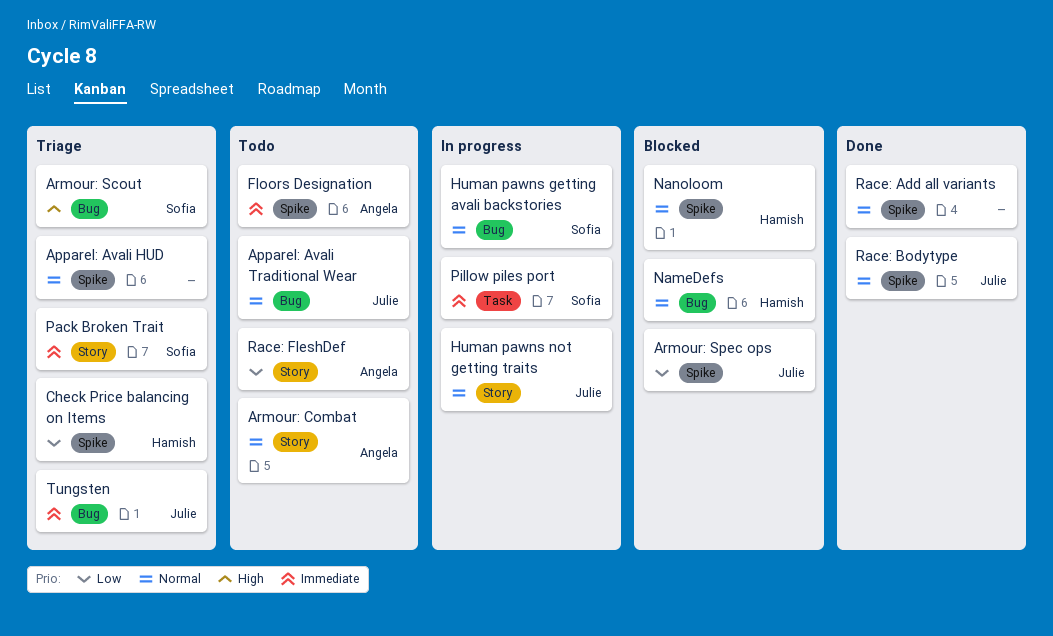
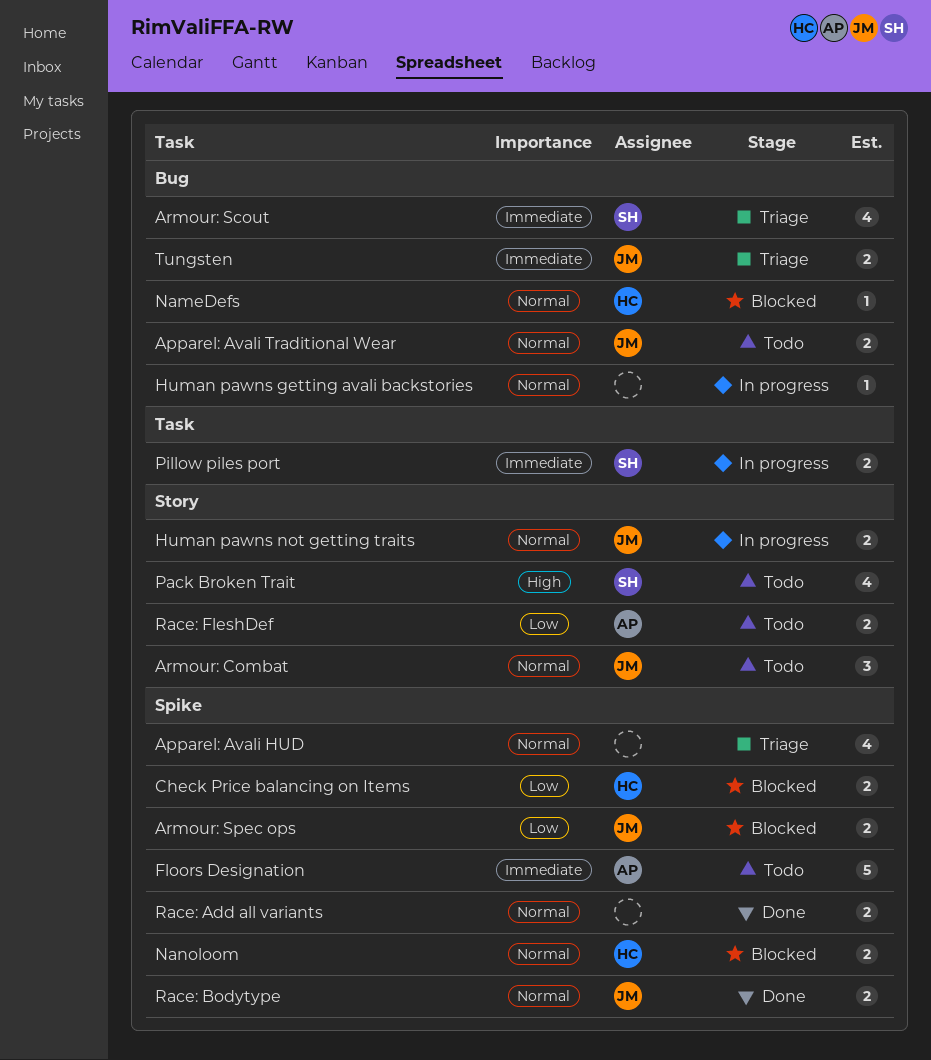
Armour: Combat, owner: Angela -> Julie
Armour: Scout, priority: High -> Immediate
Check Price balancing on Items, status: Triage -> Blocked
Human pawns getting avali backstories, owner: Sofia -> none
Pack Broken Trait, status: Triage -> Todo
Pack Broken Trait, priority: Immediate -> High

